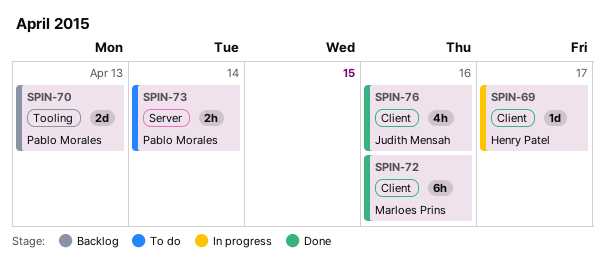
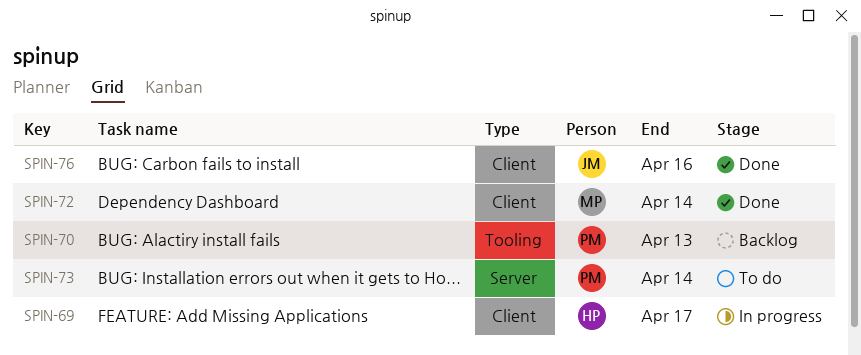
SPIN-72, due: Apr 16 -> Apr 14

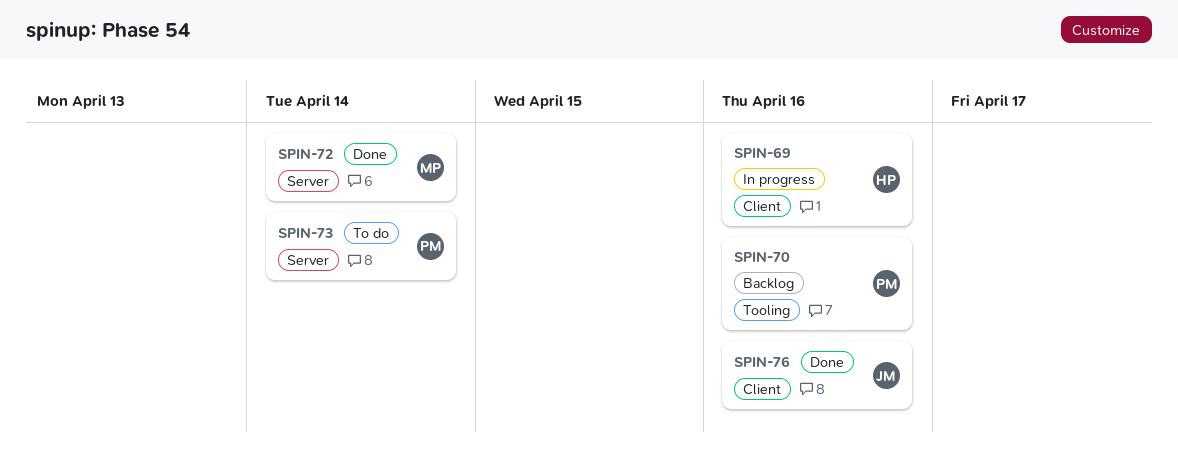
SPIN-69, due: Apr 17 -> Apr 16
SPIN-70, due: Apr 13 -> Apr 16
SPIN-72, label: Client -> Server

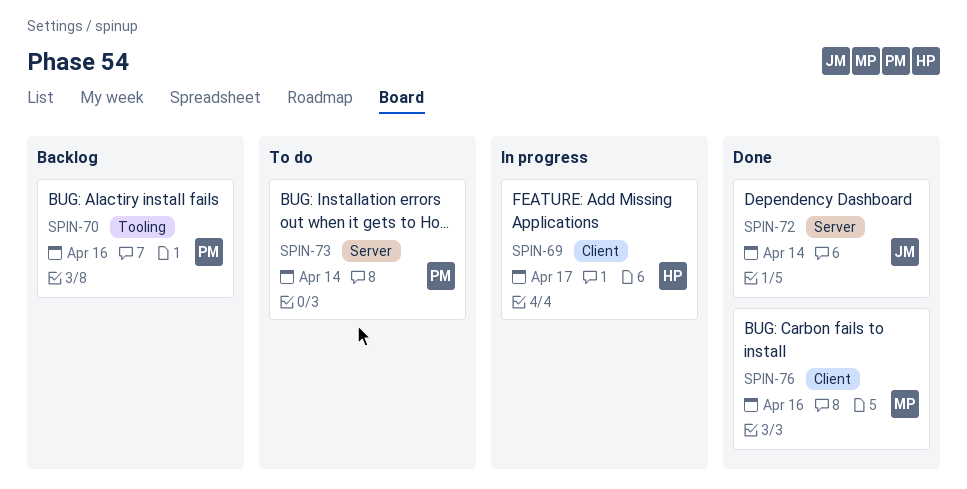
SPIN-69, due: Apr 16 -> Apr 17
SPIN-72, owner: MP -> JM
SPIN-76, owner: JM -> MP

